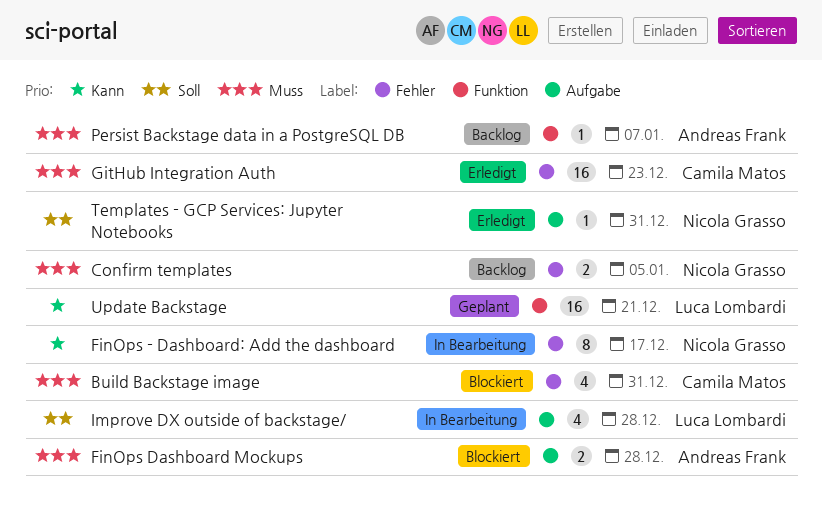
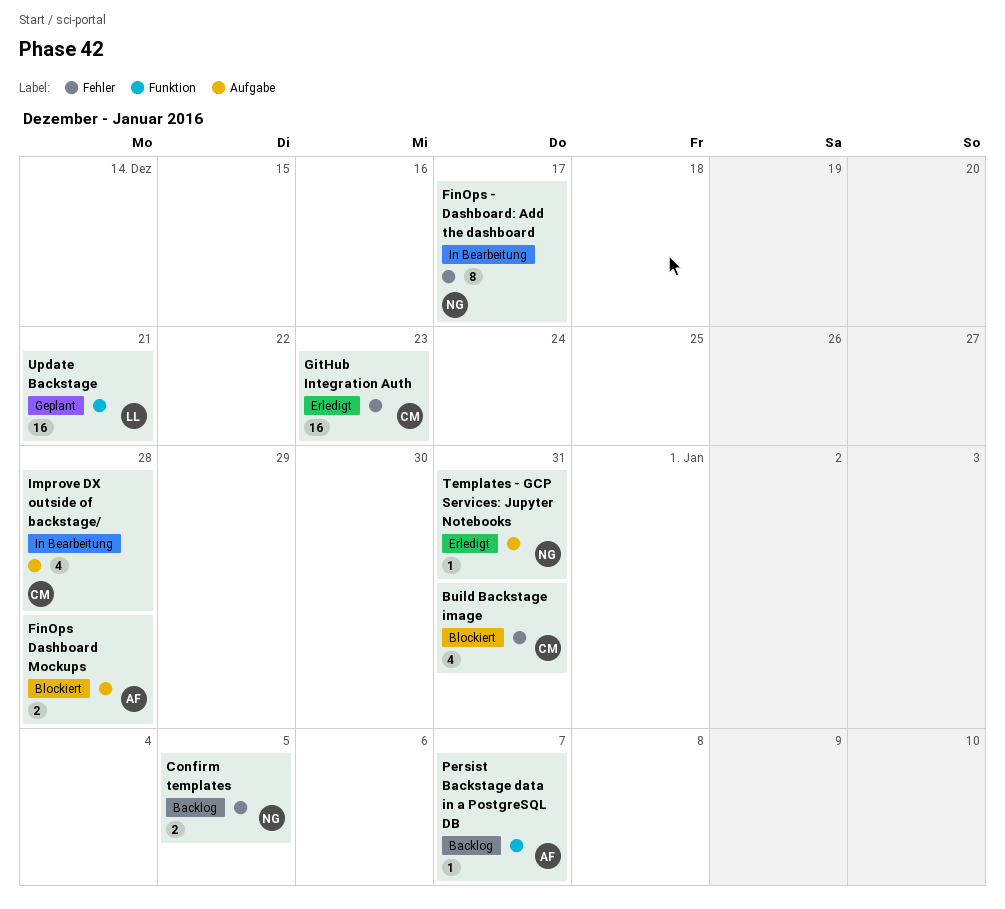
Improve DX outside of backstage/, owner: Luca Lombardi -> Camila Matos

